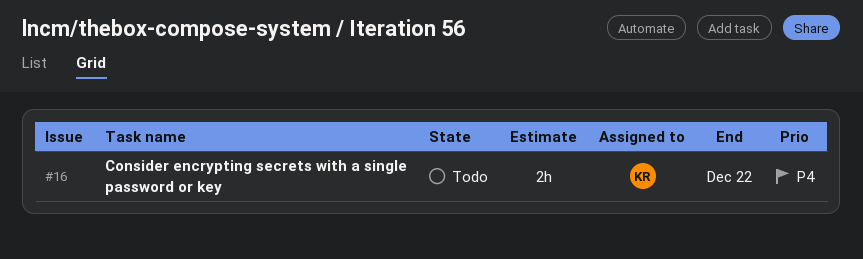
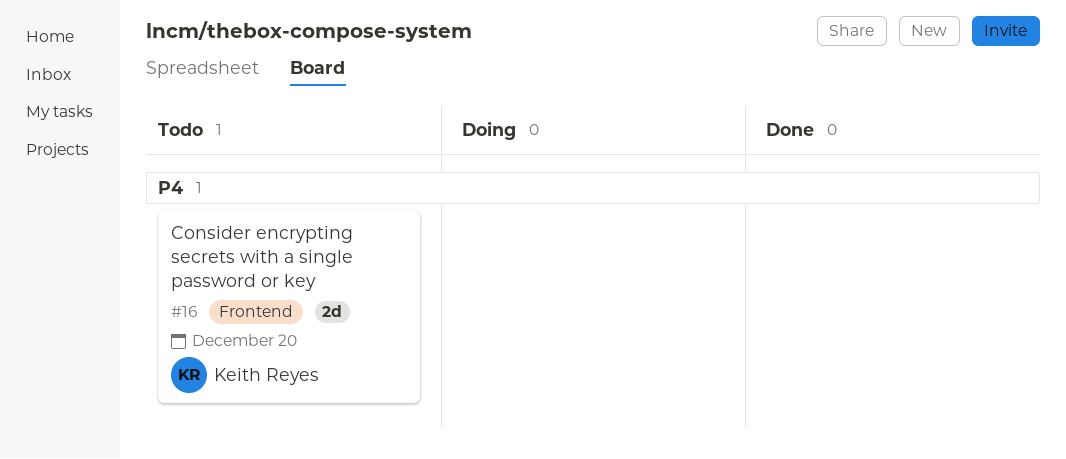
#16, estimate: 2h -> 2d
#16, due: Dec 22 -> Dec 20

